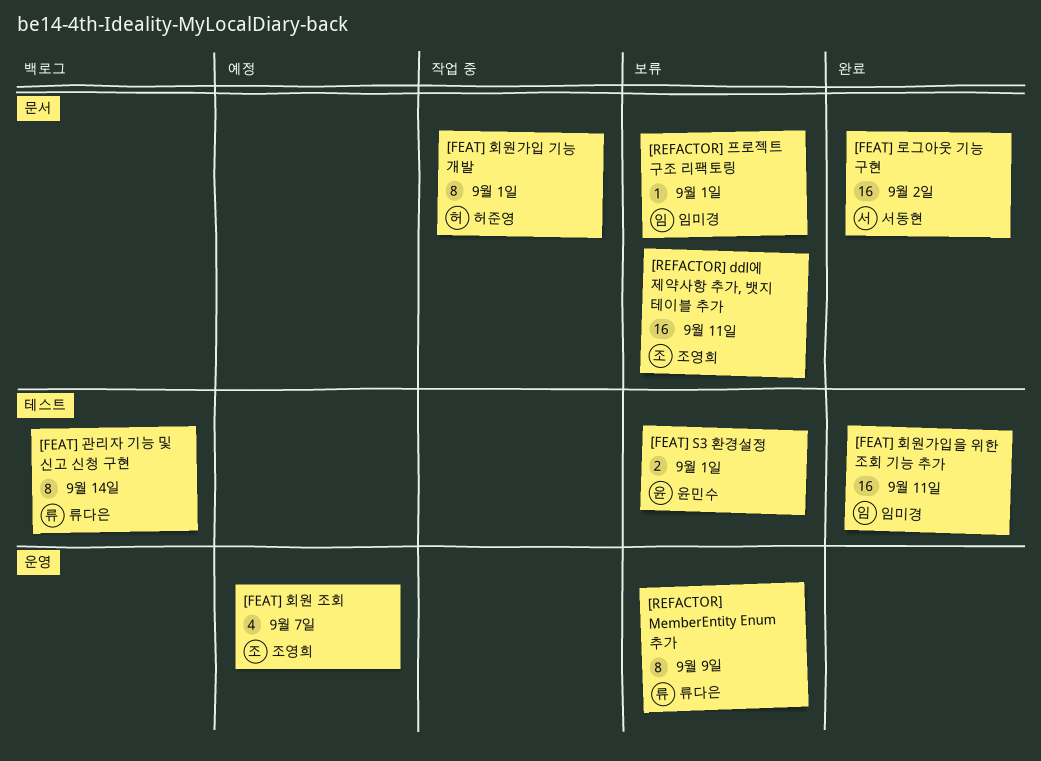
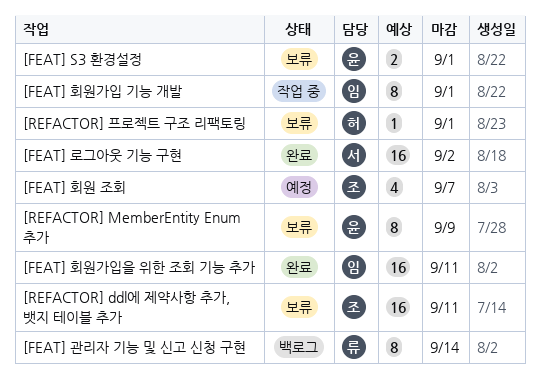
[FEAT] 회원가입 기능 개발, owner: 허준영 -> 임미경
[REFACTOR] MemberEntity Enum 추가, owner: 류다은 -> 윤민수
[REFACTOR] 프로젝트 구조 리팩토링, owner: 임미경 -> 허준영

